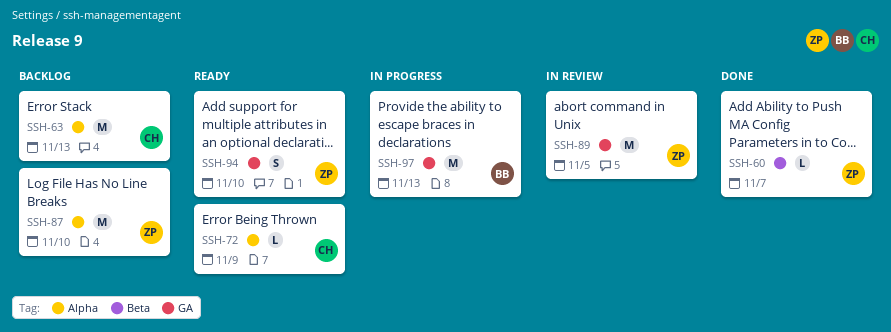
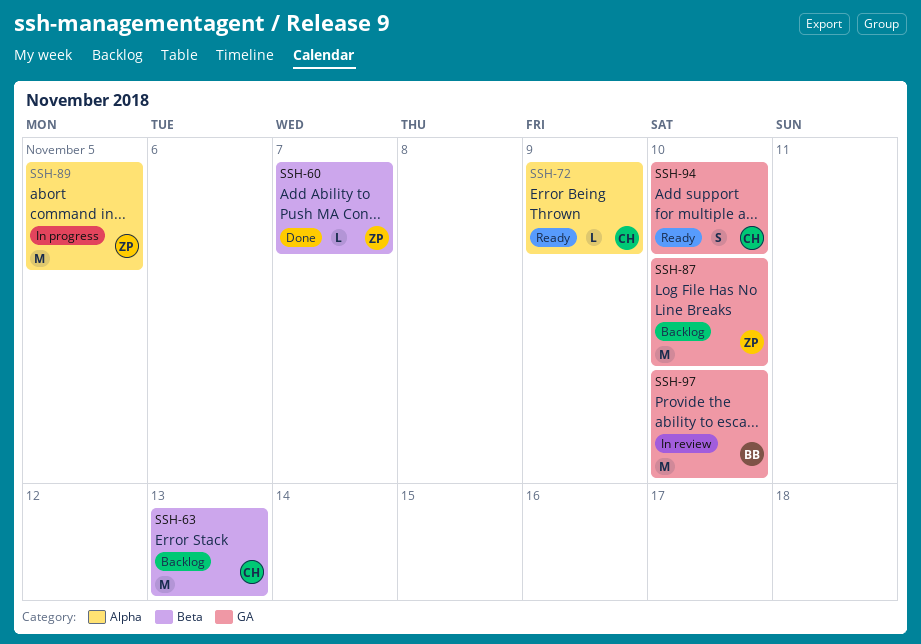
SSH-63, label: Alpha -> Beta
SSH-87, label: Alpha -> GA
SSH-89, status: In review -> In progress
SSH-89, label: GA -> Alpha
SSH-94, owner: ZP -> CH
SSH-97, status: In progress -> In review
SSH-97, due: Nov 13 -> Nov 10

